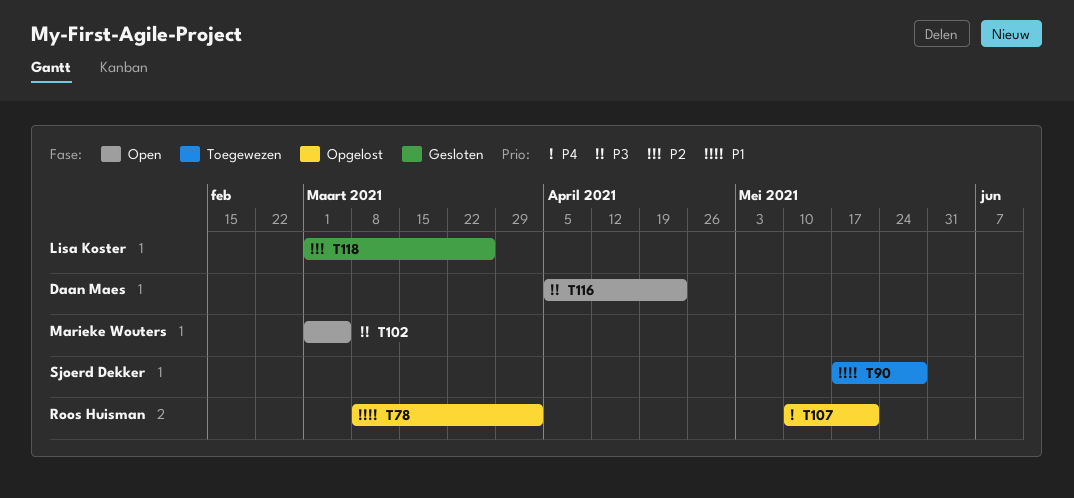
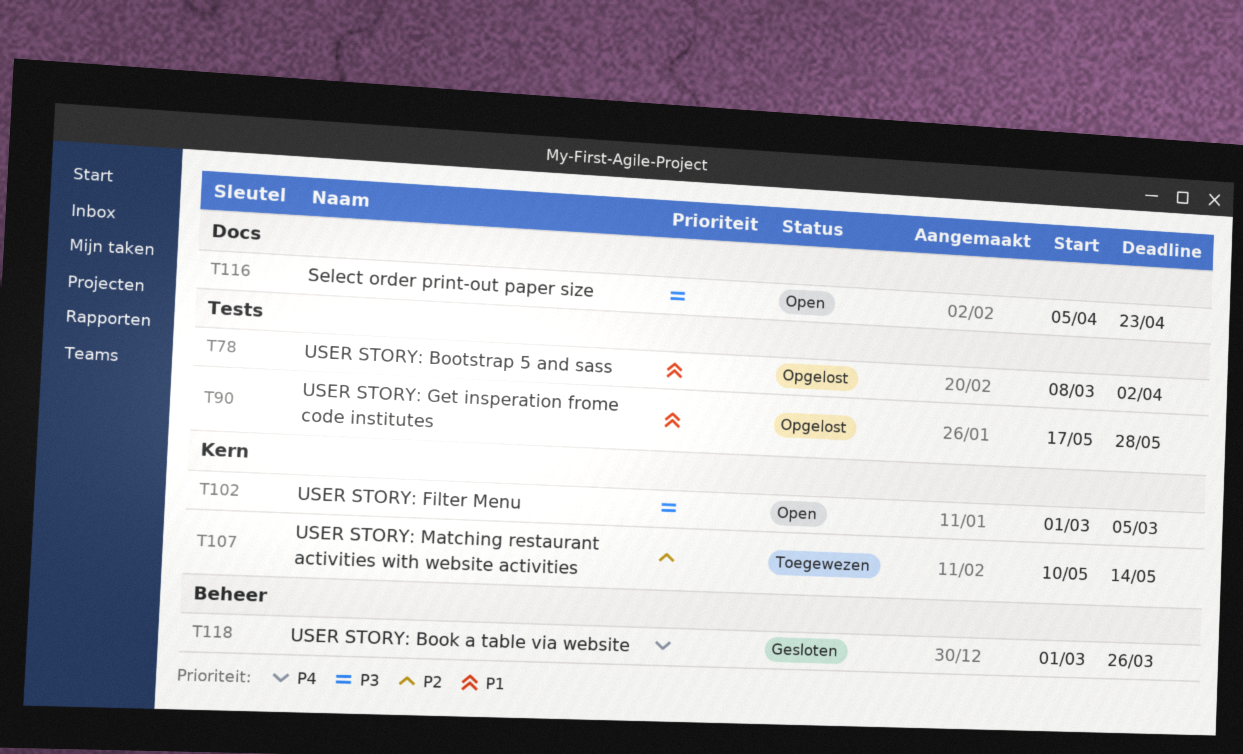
T90, status: Toegewezen -> Opgelost
T107, status: Opgelost -> Toegewezen
T107, priority: P4 -> P2
T107, due: May 21 -> May 14
T118, priority: P2 -> P4

